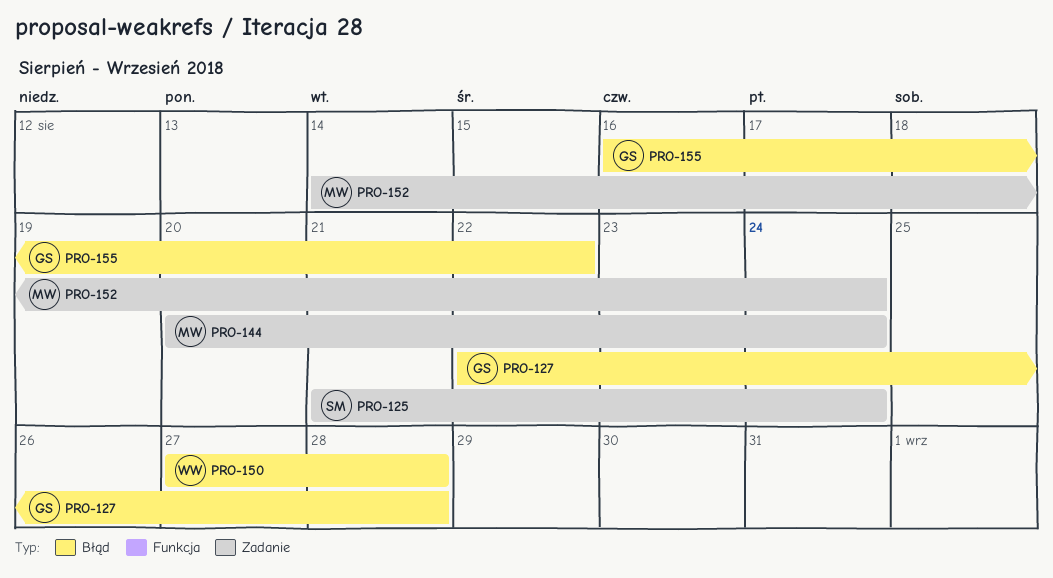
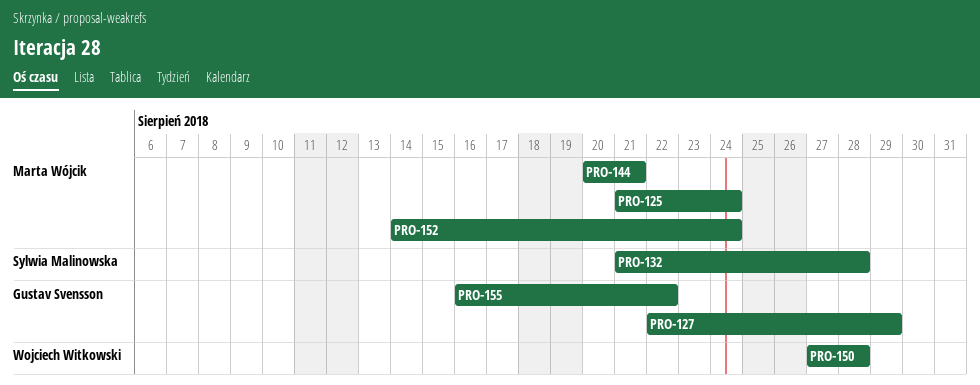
PRO-125, owner: Sylwia Malinowska -> Marta Wójcik
PRO-127, due: Aug 28 -> Aug 29
PRO-132: none -> present
PRO-144, due: Aug 24 -> Aug 21

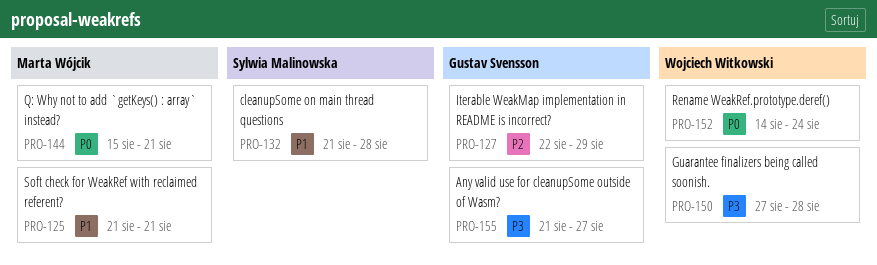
PRO-125, due: Aug 24 -> Aug 21
PRO-144, start: Aug 20 -> Aug 15
PRO-152, owner: Marta Wójcik -> Wojciech Witkowski
PRO-155, start: Aug 16 -> Aug 21
PRO-155, due: Aug 22 -> Aug 27

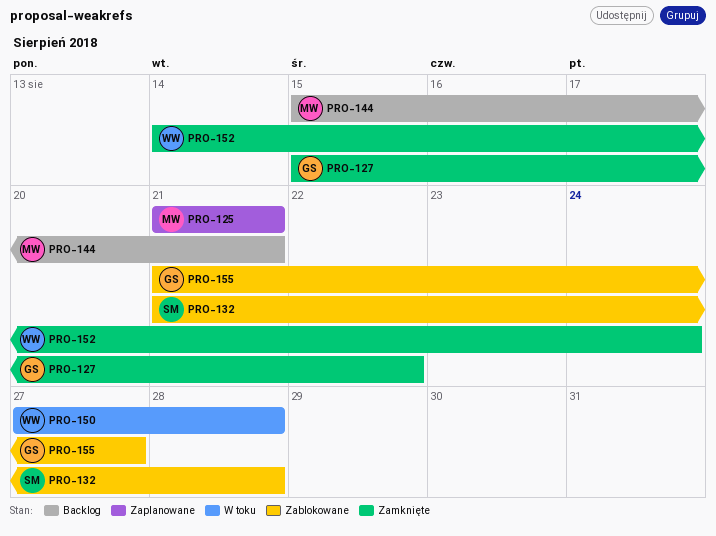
PRO-127, start: Aug 22 -> Aug 15
PRO-127, due: Aug 29 -> Aug 22

